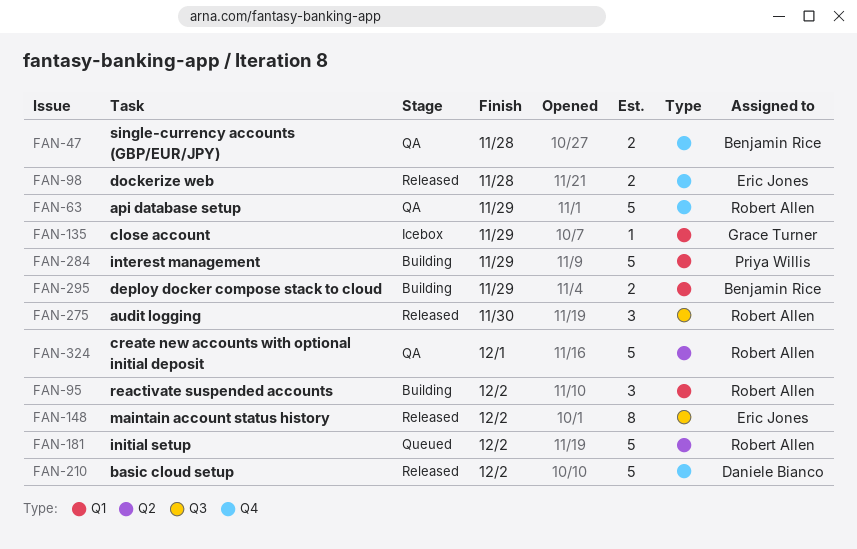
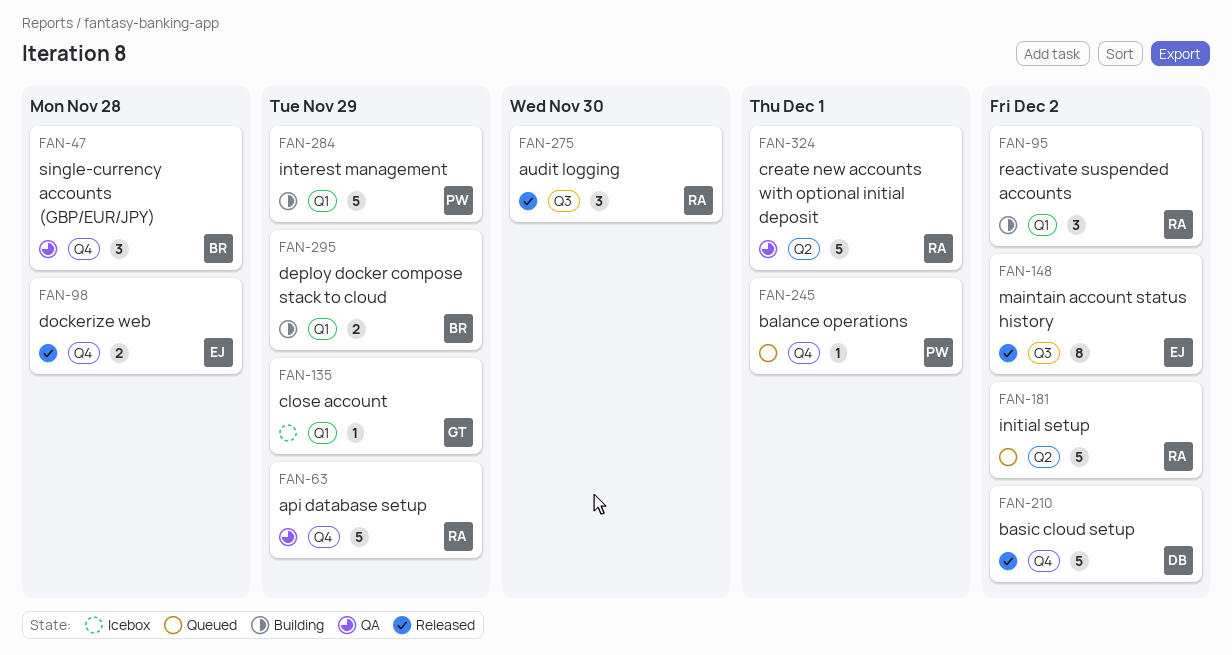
FAN-47, estimate: 2 -> 3
FAN-245: none -> present

